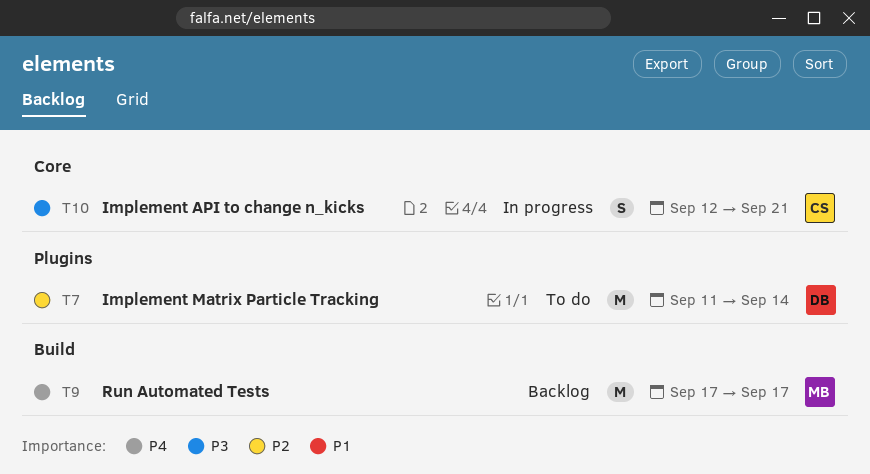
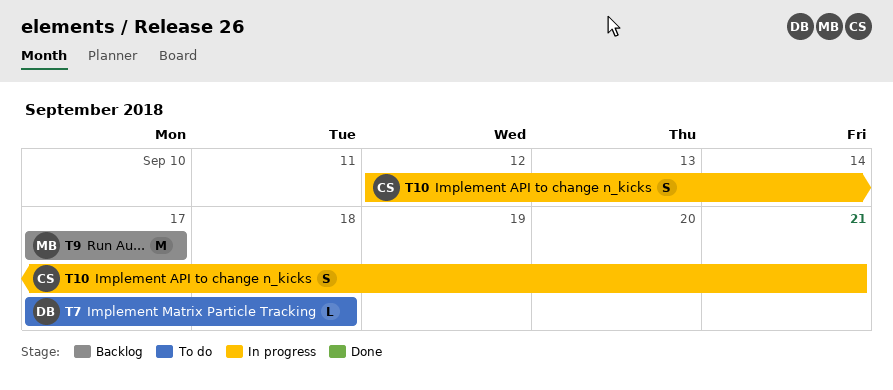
T7, estimate: M -> L
T7, start: Sep 11 -> Sep 17
T7, due: Sep 14 -> Sep 18

